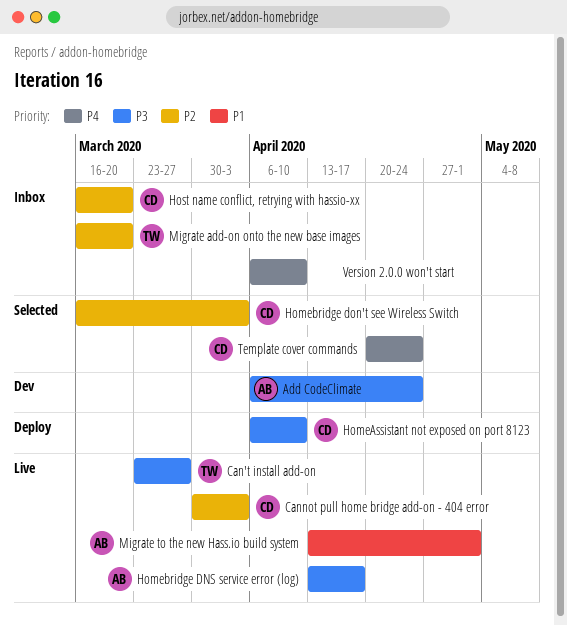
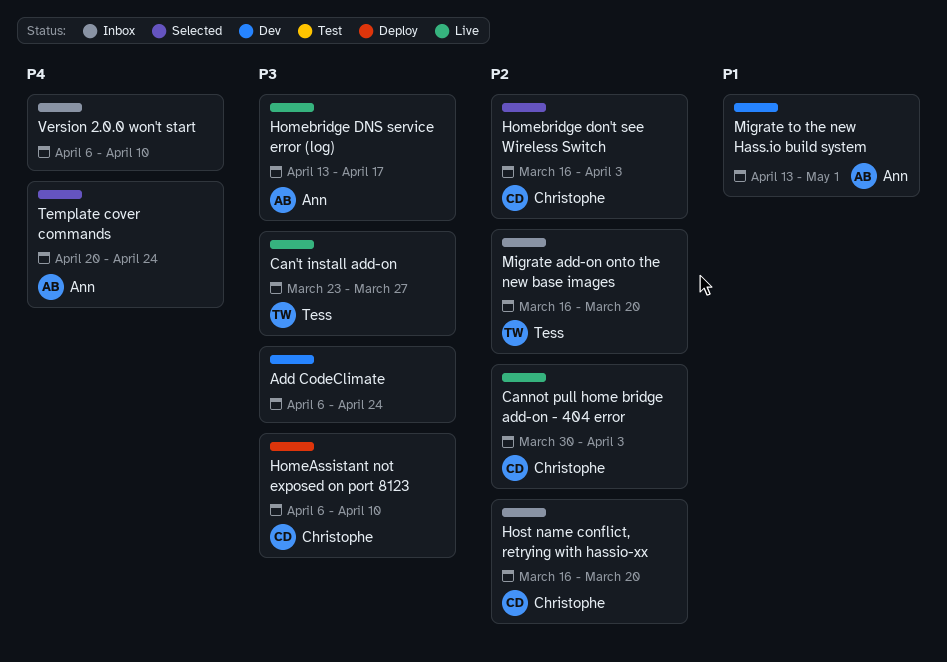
Add CodeClimate, owner: Ann -> none
Migrate to the new Hass.io build system, status: Live -> Dev
Template cover commands, owner: Christophe -> Ann

